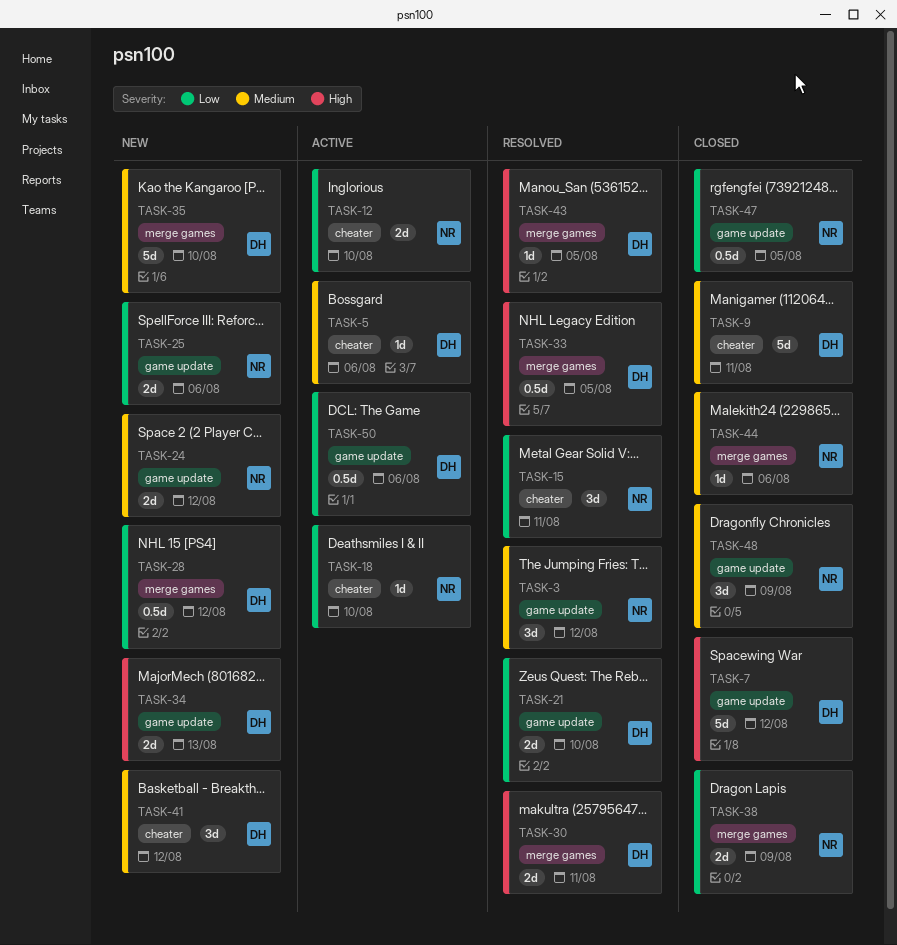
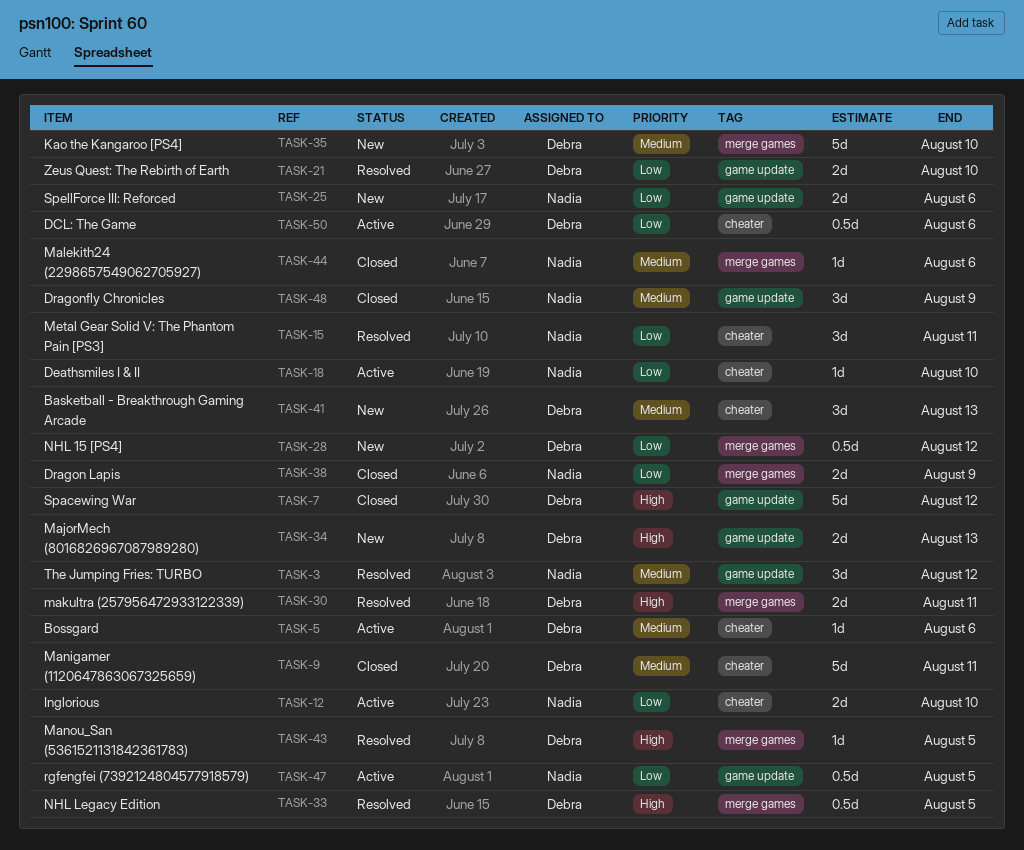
TASK-24: present -> none
TASK-41, due: Aug 12 -> Aug 13
TASK-47, status: Closed -> Active
TASK-50, label: game update -> cheater

